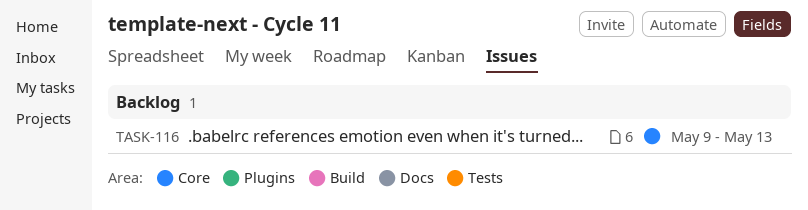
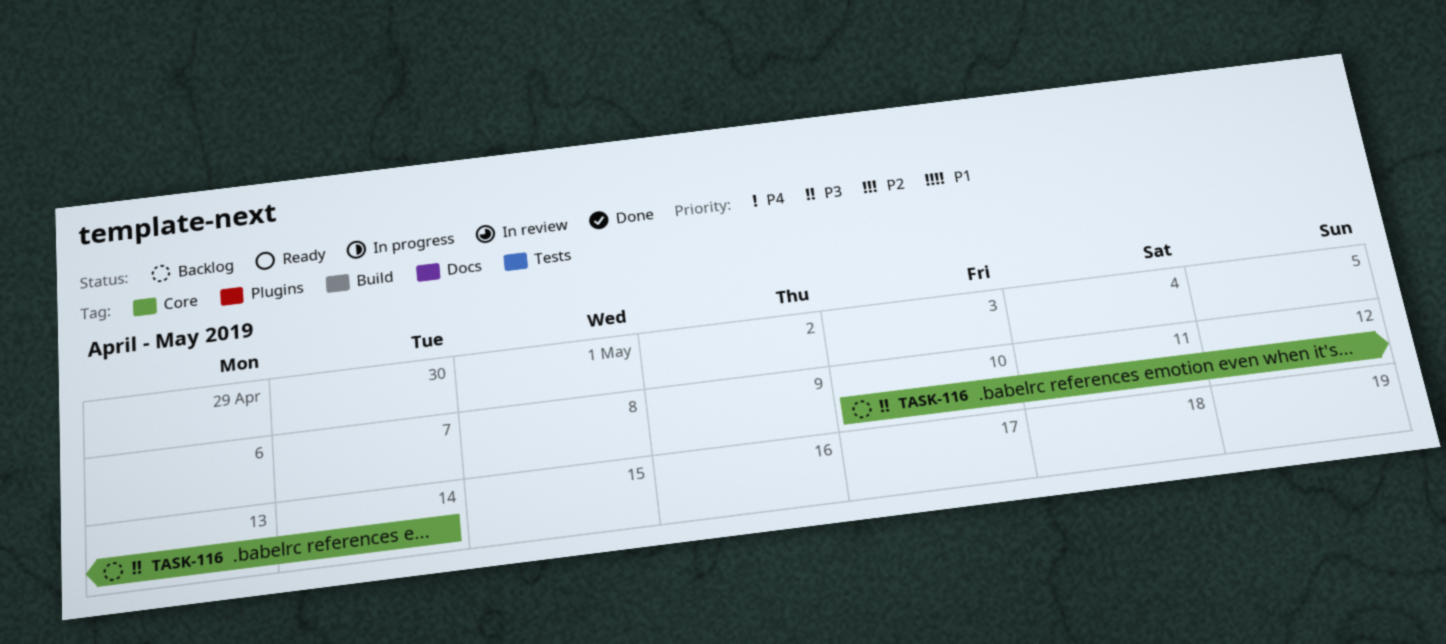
TASK-116, start: May 9 -> May 10
TASK-116, due: May 13 -> May 14

